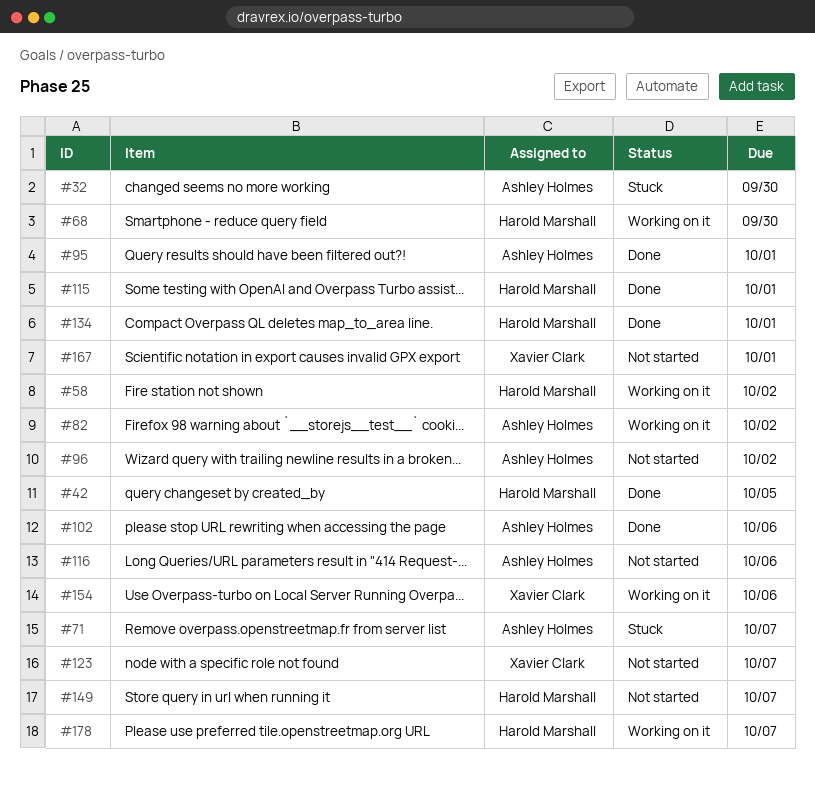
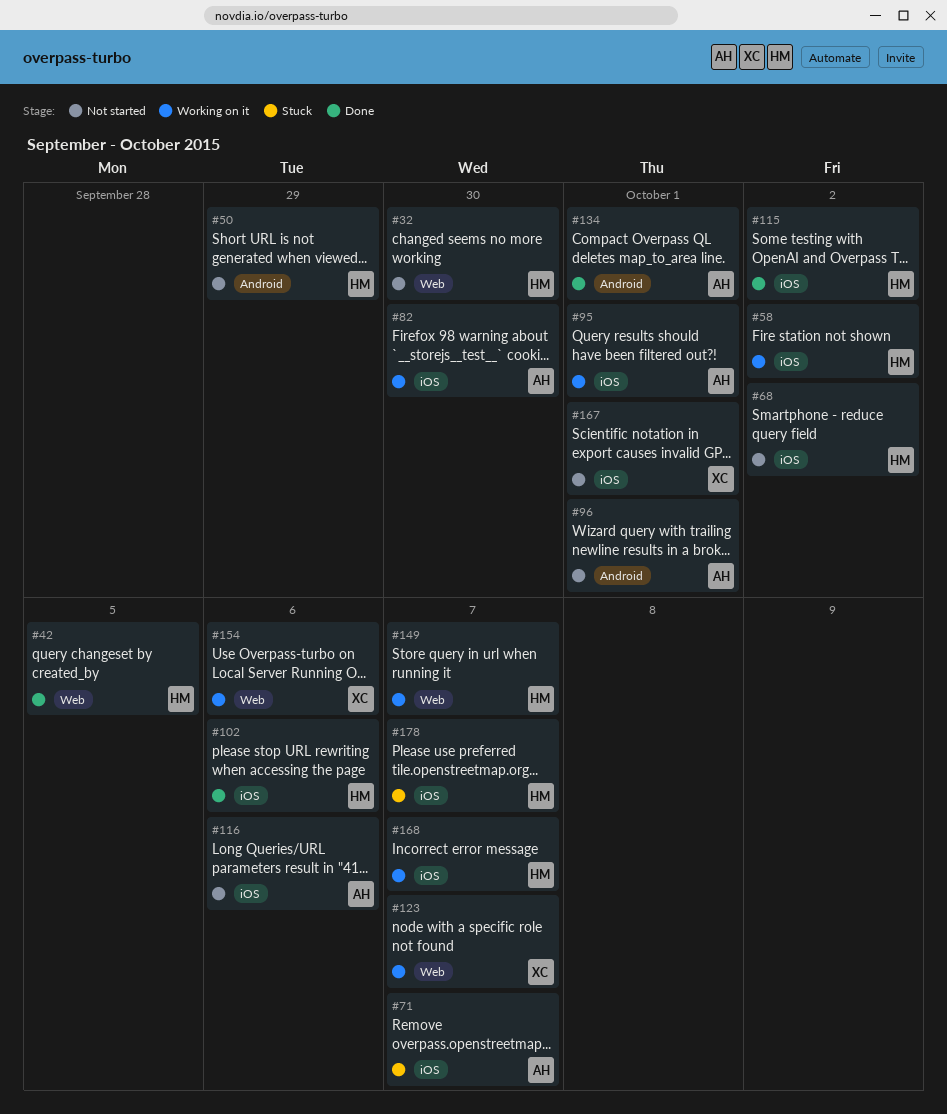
#32, status: Stuck -> Not started
#32, owner: Ashley Holmes -> Harold Marshall
#50: none -> present
#68, status: Working on it -> Not started
#68, due: Sep 30 -> Oct 2
#82, due: Oct 2 -> Sep 30
#95, status: Done -> Working on it
#96, due: Oct 2 -> Oct 1
#102, owner: Ashley Holmes -> Harold Marshall
#115, due: Oct 1 -> Oct 2
#123, status: Not started -> Working on it
#134, owner: Harold Marshall -> Ashley Holmes
#149, status: Not started -> Working on it
#168: none -> present
#178, status: Working on it -> Stuck

